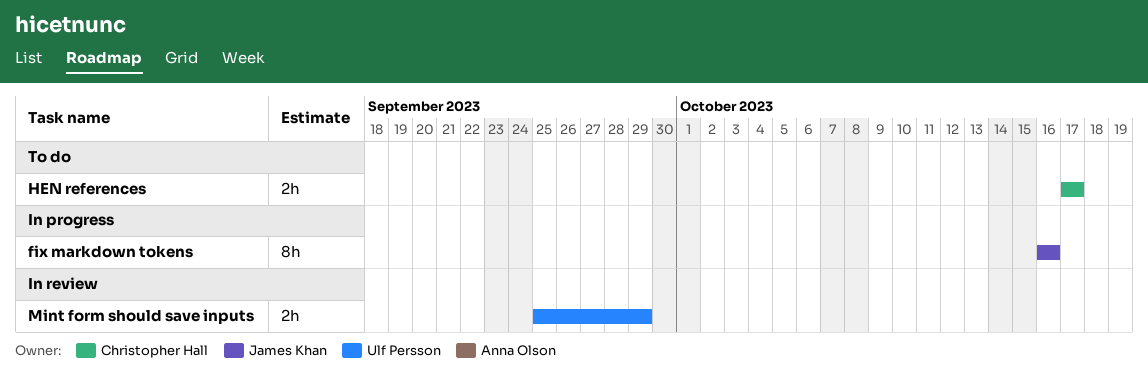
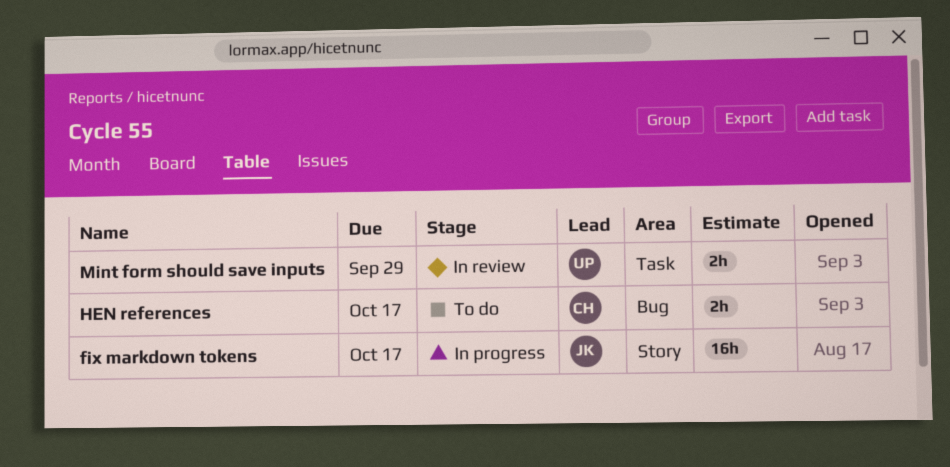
fix markdown tokens, estimate: 8h -> 16h
fix markdown tokens, due: Oct 16 -> Oct 17

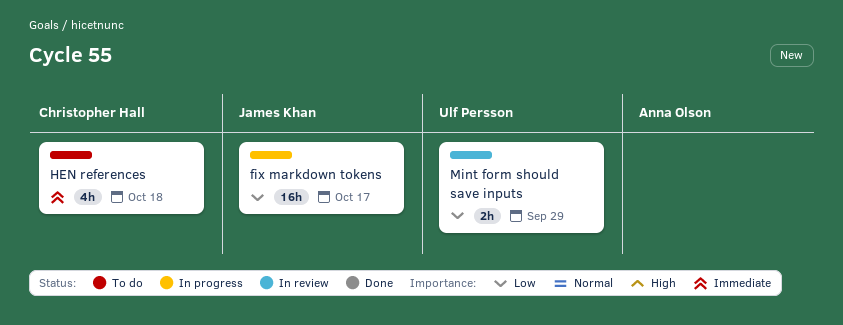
HEN references, estimate: 2h -> 4h
HEN references, due: Oct 17 -> Oct 18

